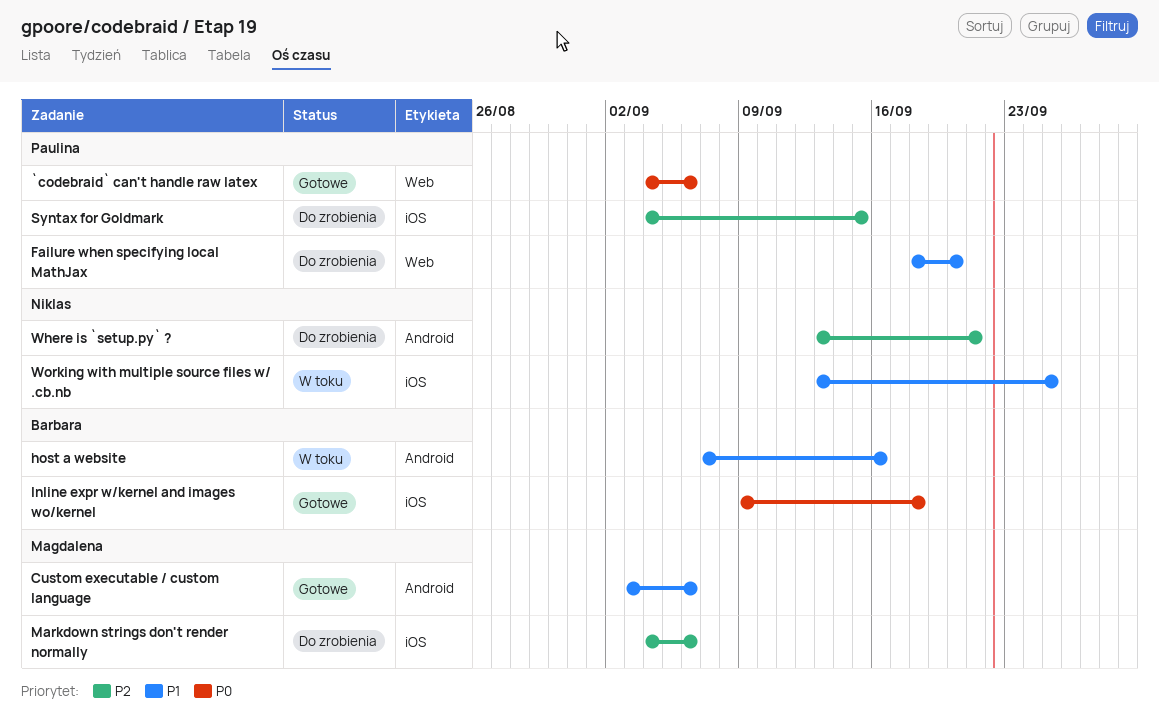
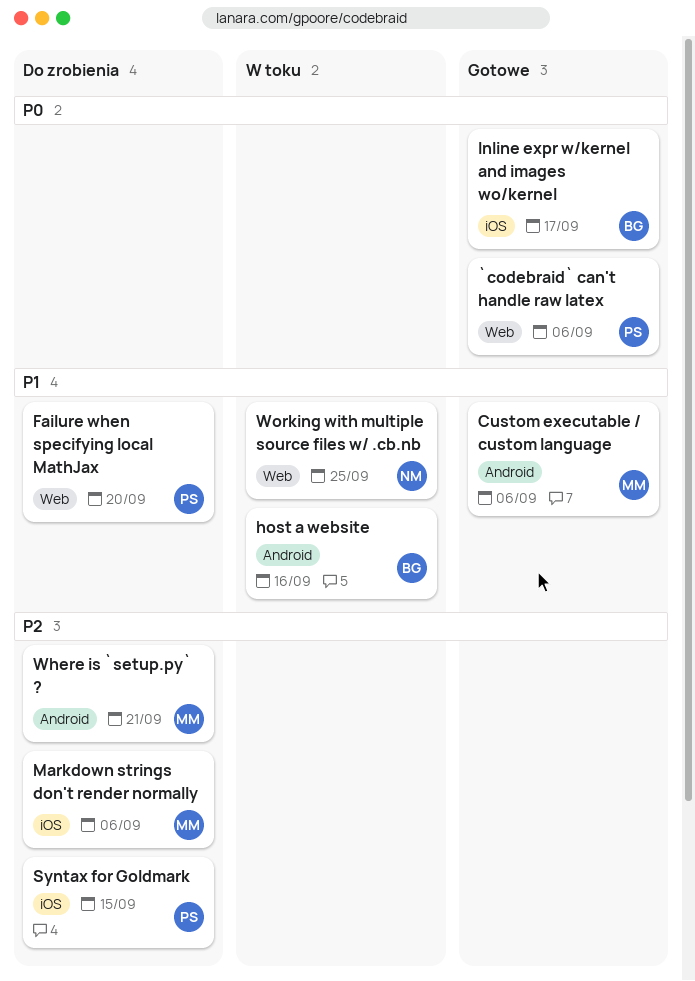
Inline expr w/kernel and images wo/kernel, due: Sep 18 -> Sep 17
Where is `setup.py` ?, owner: Niklas -> Magdalena
Working with multiple source files w/ .cb.nb, label: iOS -> Web

